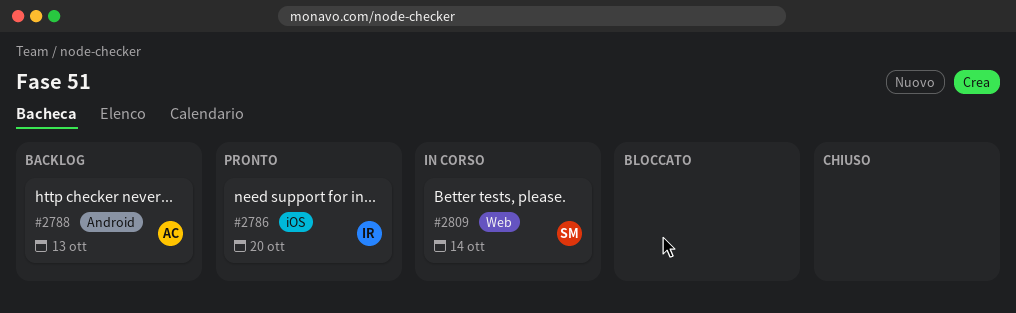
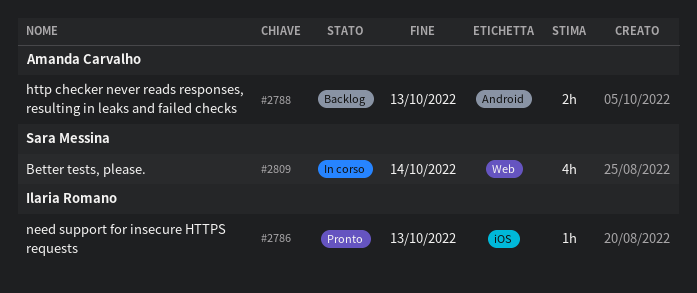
#2786, due: Oct 20 -> Oct 13

